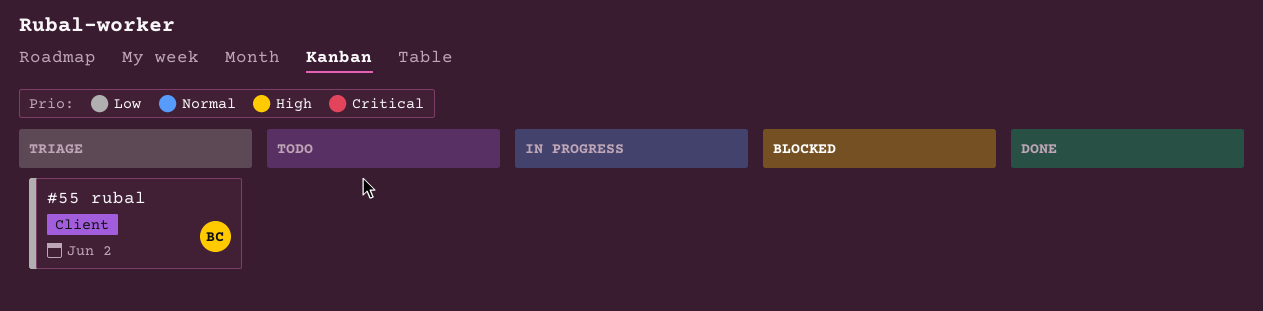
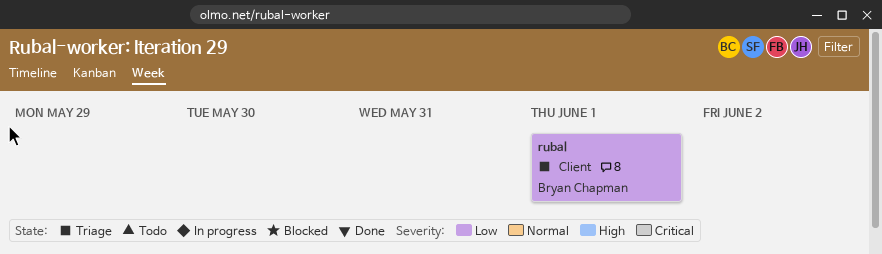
rubal, due: Jun 2 -> Jun 1

